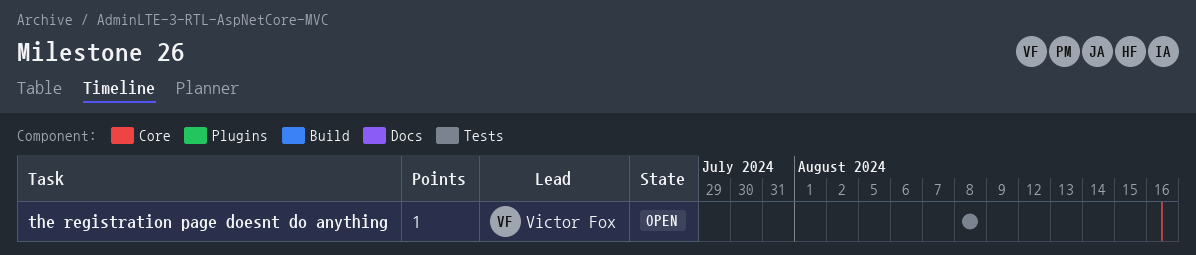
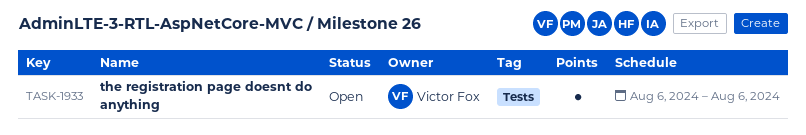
the registration page doesnt do anything, start: Aug 8 -> Aug 6
the registration page doesnt do anything, due: Aug 8 -> Aug 6

